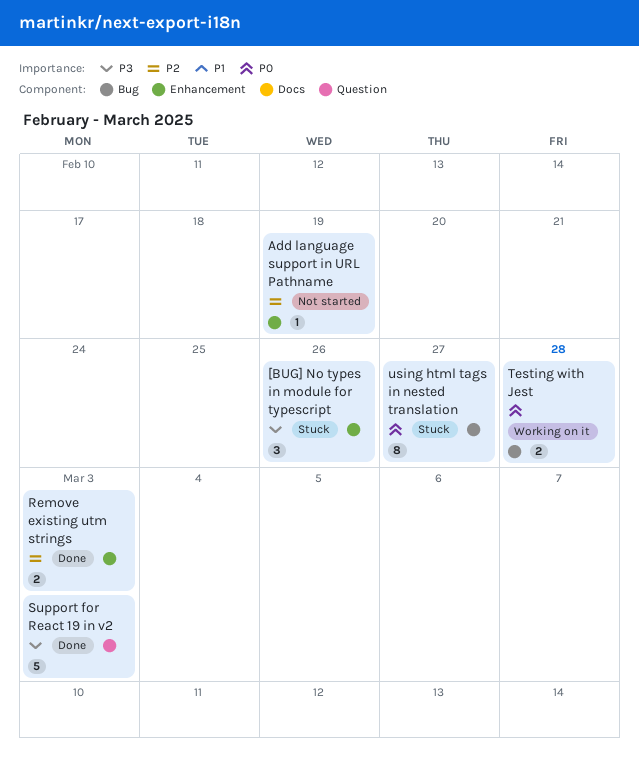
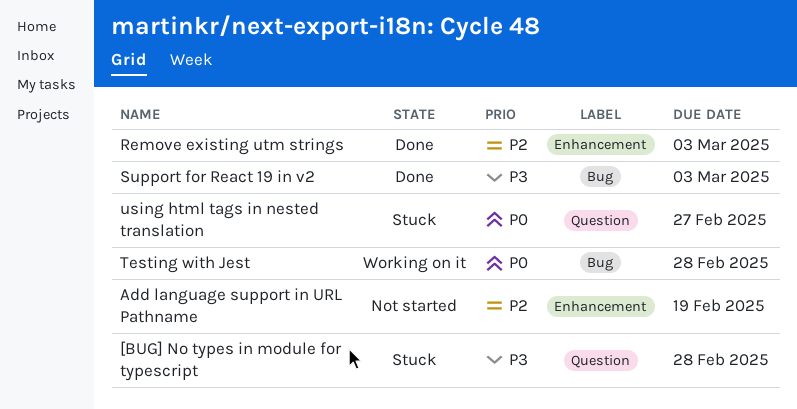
[BUG] No types in module for typescript, label: Enhancement -> Question
[BUG] No types in module for typescript, due: Feb 26 -> Feb 28
Support for React 19 in v2, label: Question -> Bug
using html tags in nested translation, label: Bug -> Question

